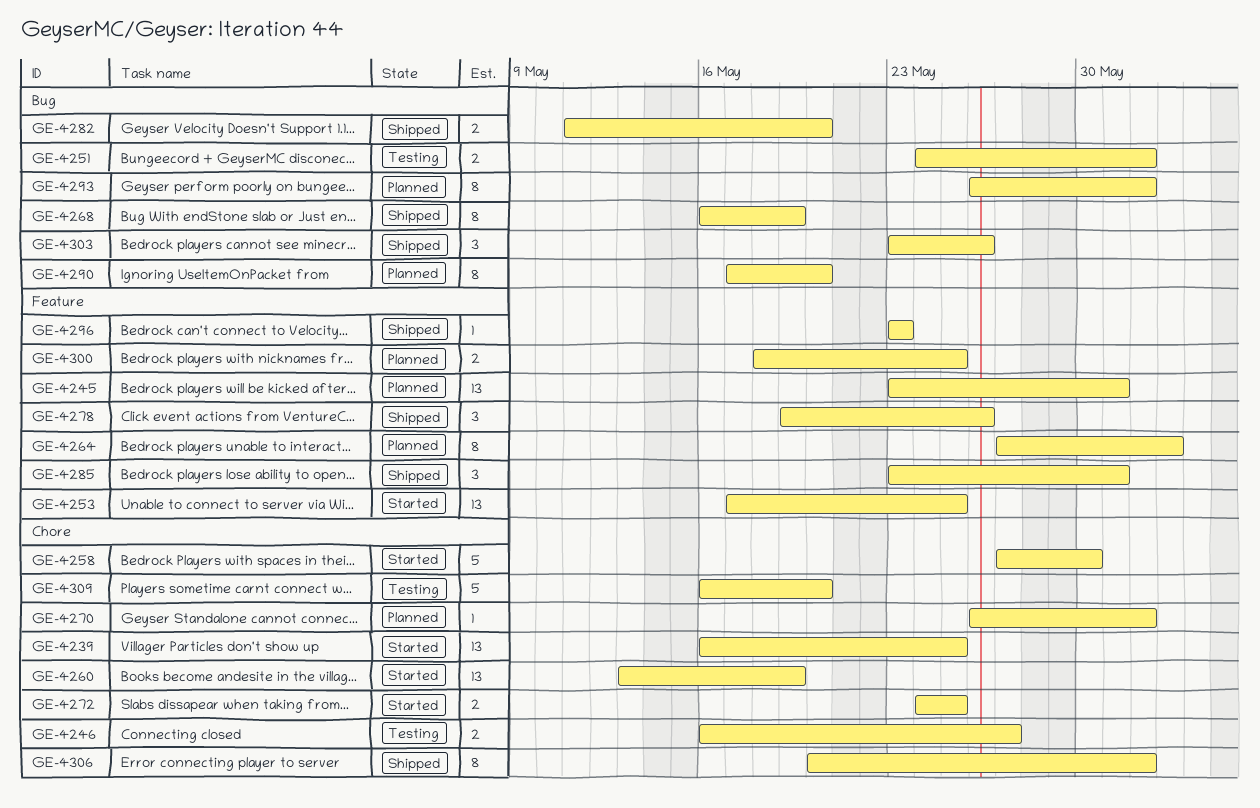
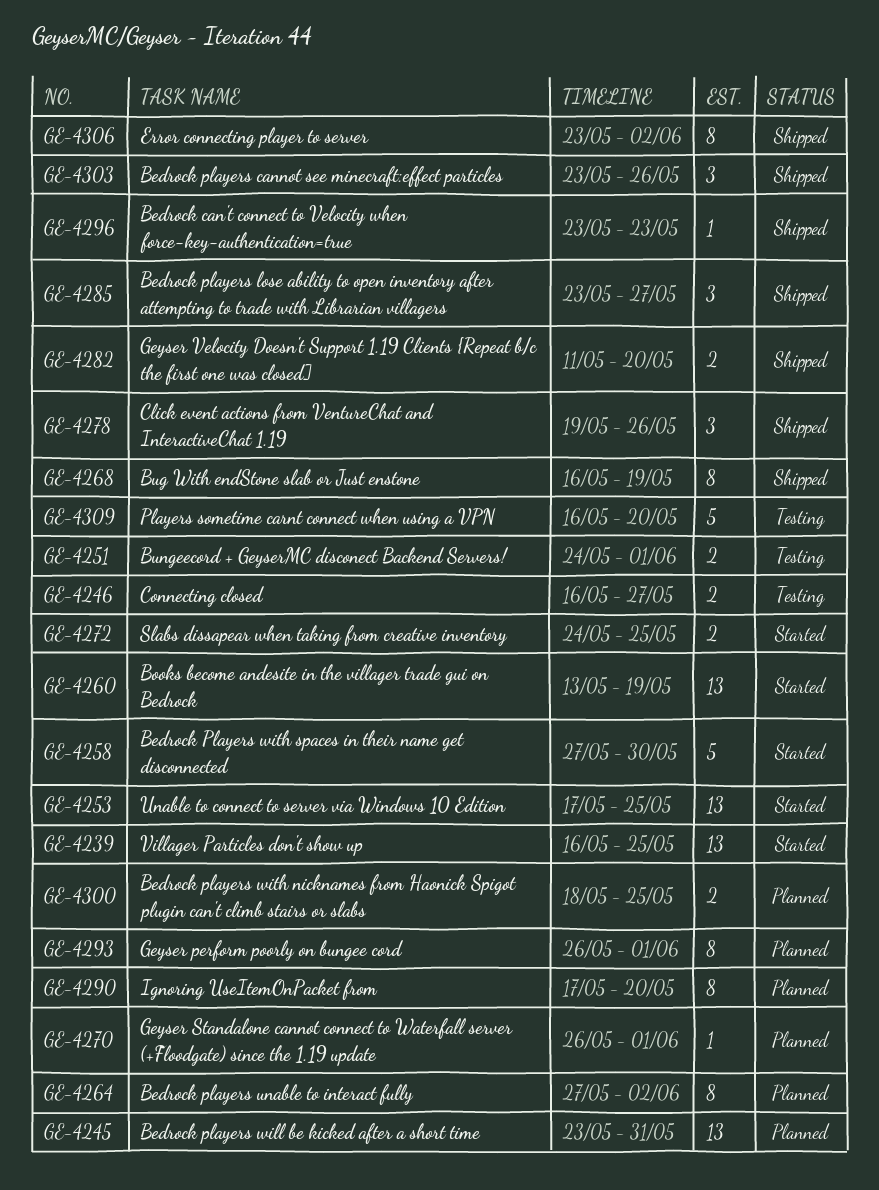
GE-4285, due: May 31 -> May 27
GE-4306, start: May 20 -> May 23
GE-4306, due: Jun 1 -> Jun 2

